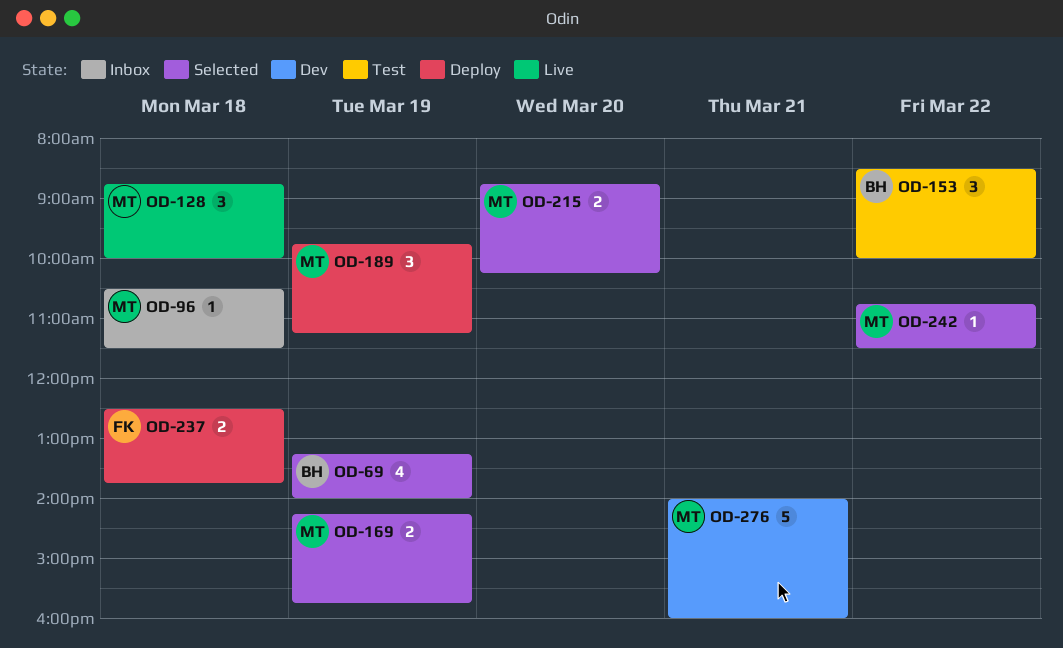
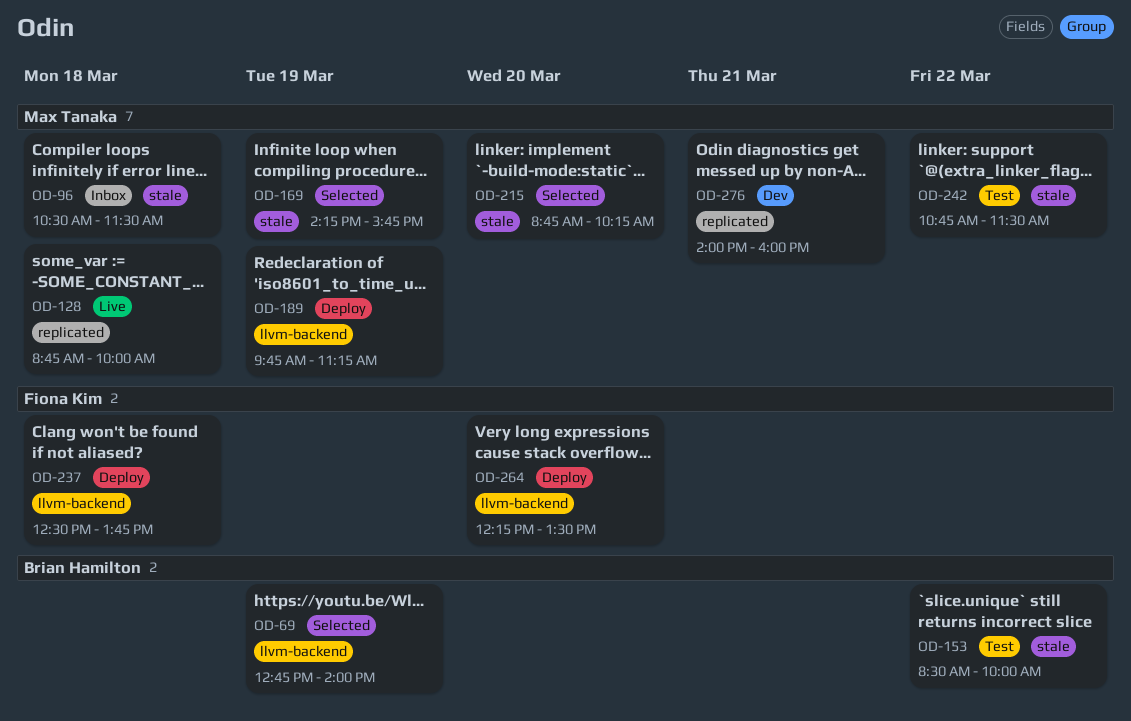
OD-69, begins: 13:15 -> 12:45
OD-242, status: Selected -> Test
OD-264: none -> present

